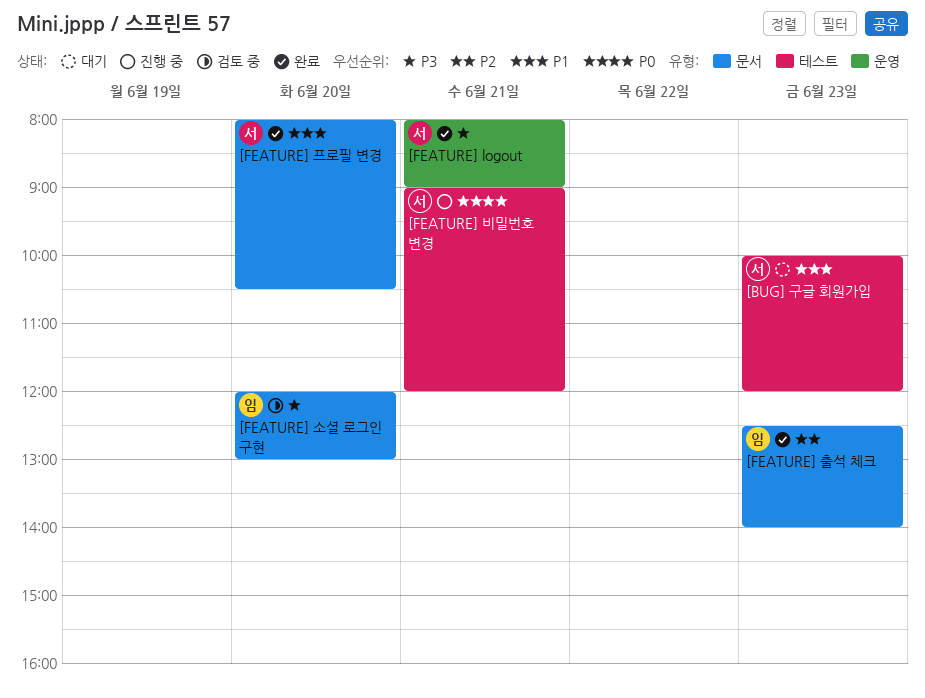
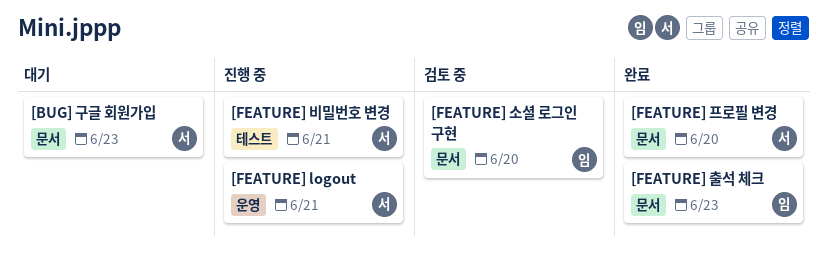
[BUG] 구글 회원가입, label: 테스트 -> 문서
[FEATURE] logout, status: 완료 -> 진행 중

